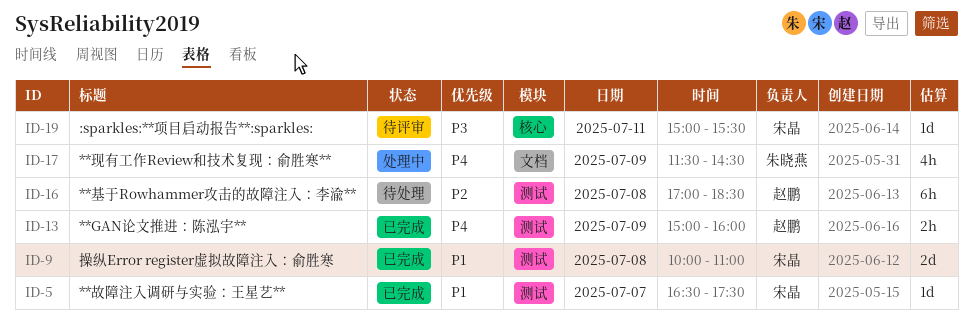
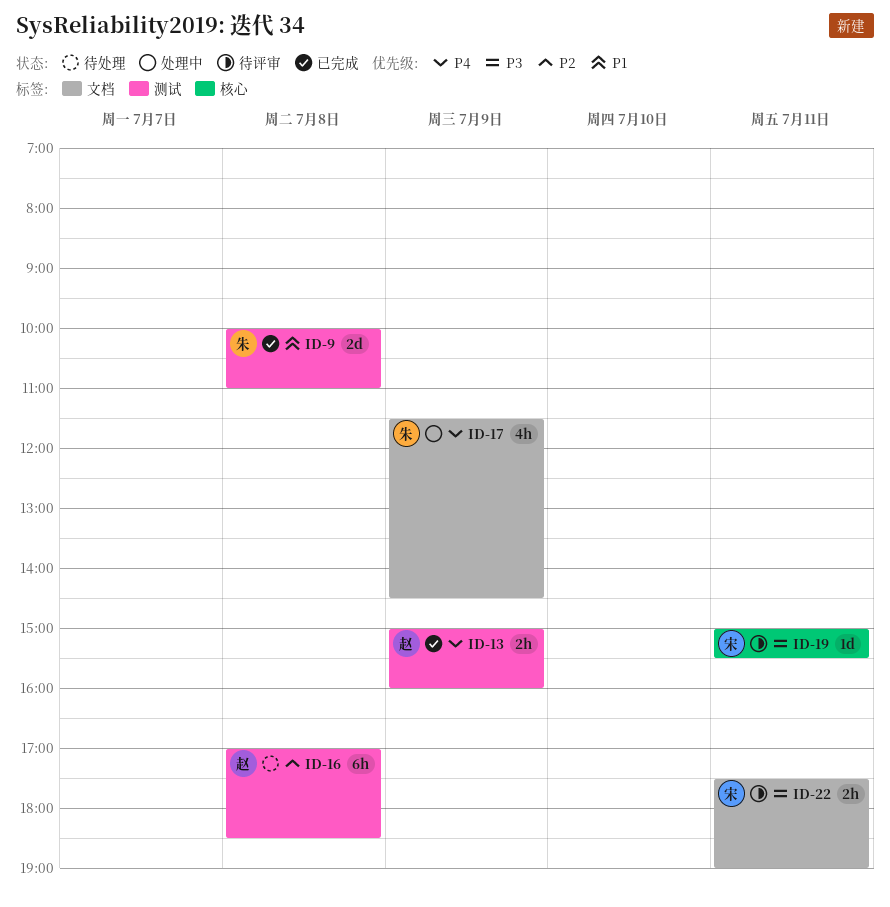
ID-5: present -> none
ID-9, owner: 宋晶 -> 朱晓燕
ID-22: none -> present

